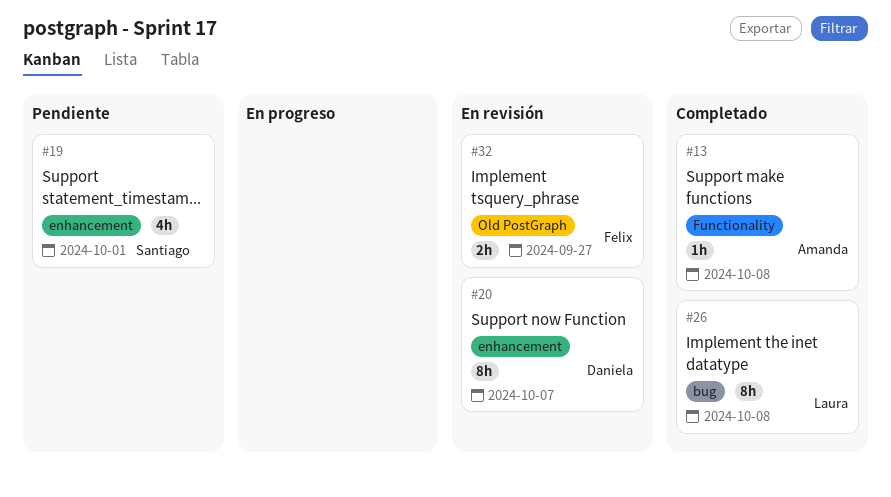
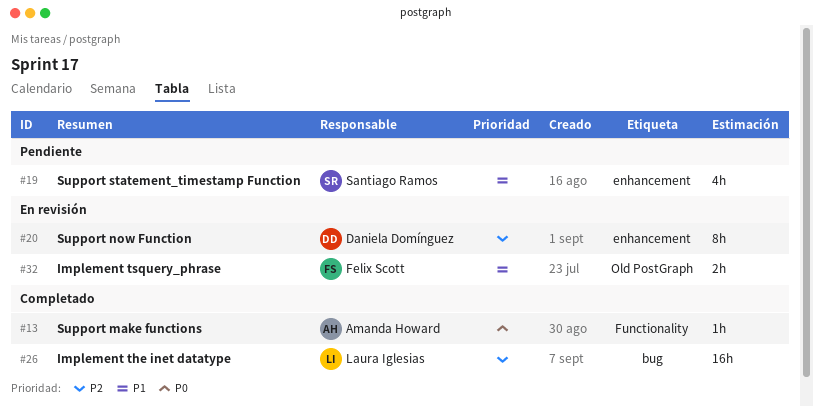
#26, estimate: 8h -> 16h

